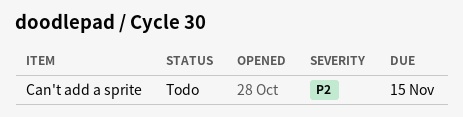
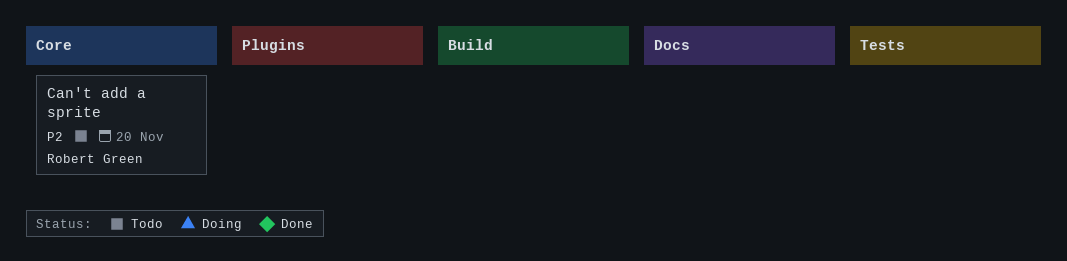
Can't add a sprite, due: Nov 15 -> Nov 20

